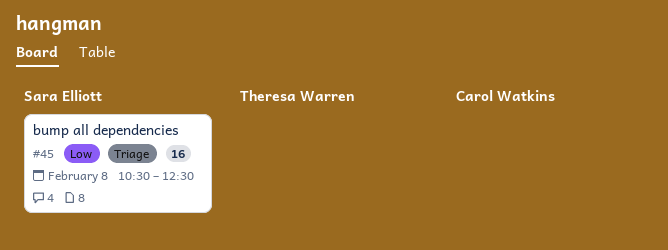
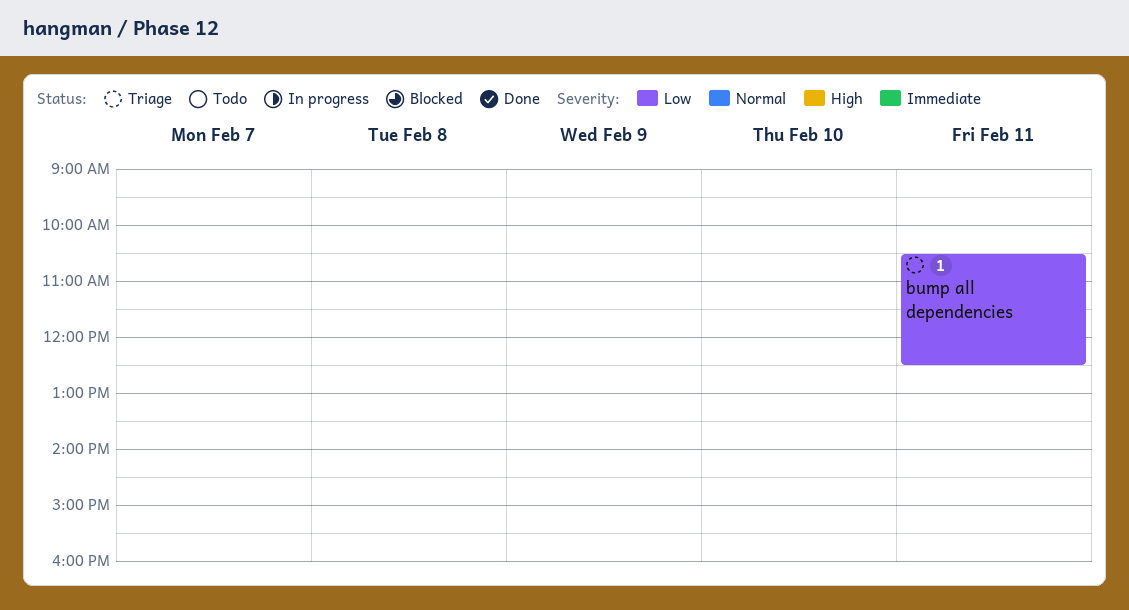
bump all dependencies, estimate: 16 -> 1
bump all dependencies, day: Feb 8 -> Feb 11

